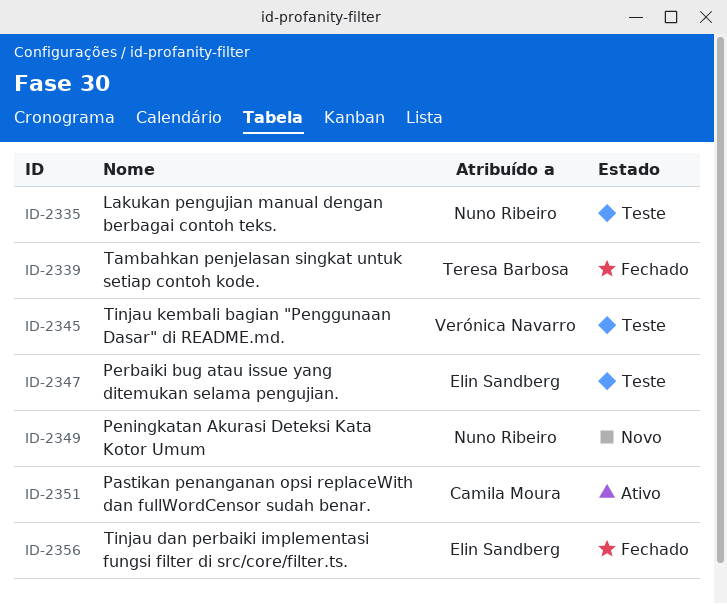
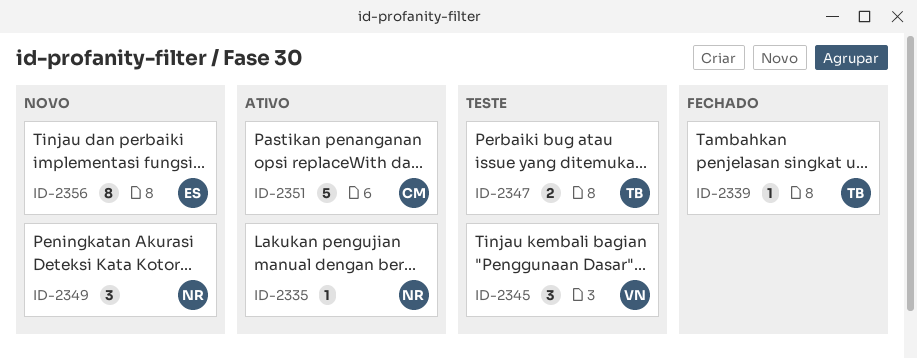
ID-2335, status: Teste -> Ativo
ID-2347, owner: Elin Sandberg -> Teresa Barbosa
ID-2356, status: Fechado -> Novo

